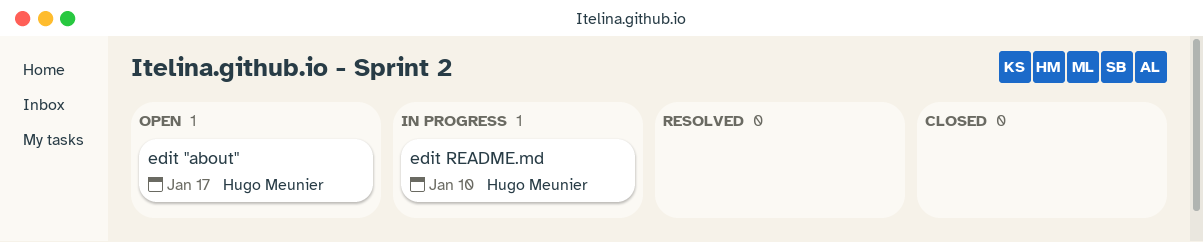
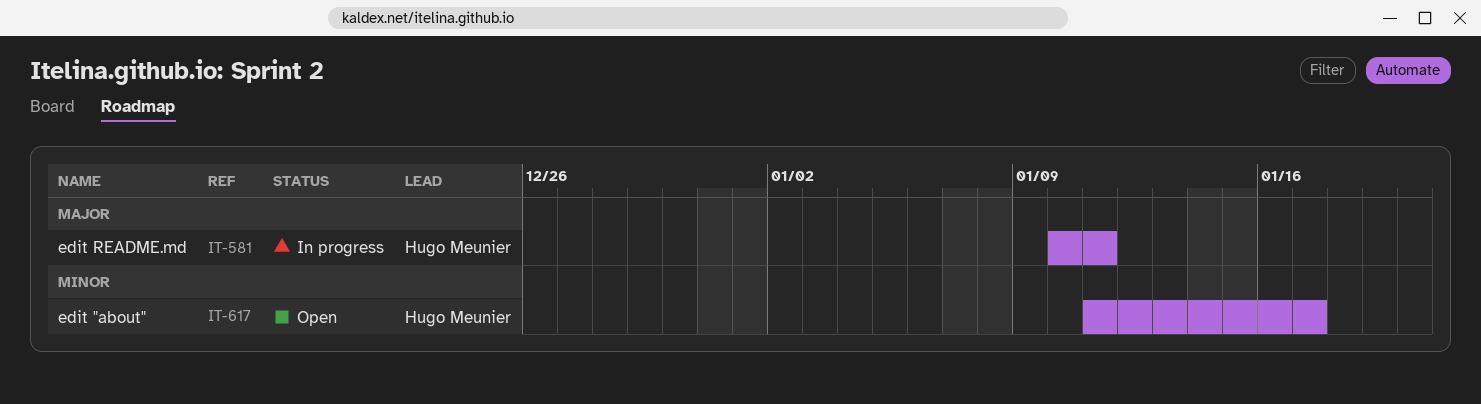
edit README.md, due: Jan 10 -> Jan 11

